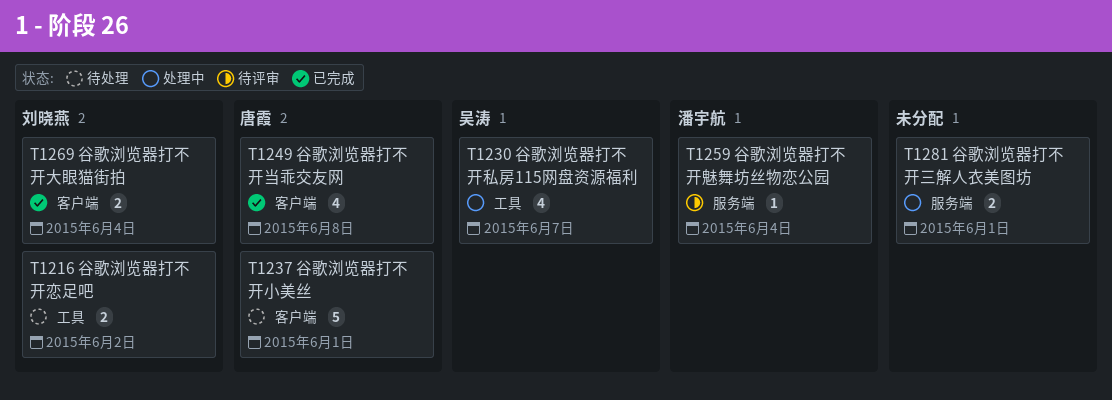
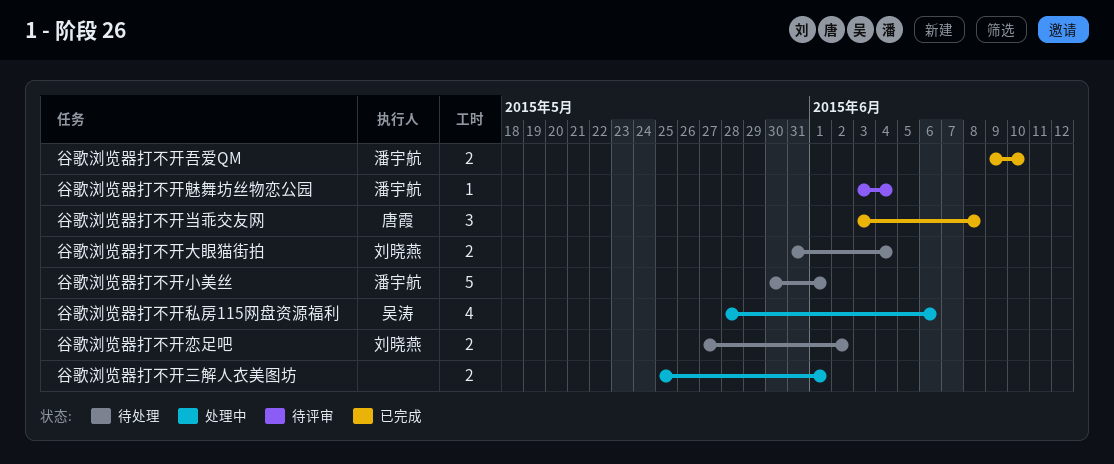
谷歌浏览器打不开吾爱QM: none -> present
谷歌浏览器打不开大眼猫街拍, status: 已完成 -> 待处理
谷歌浏览器打不开小美丝, owner: 唐霞 -> 潘宇航
谷歌浏览器打不开当乖交友网, estimate: 4 -> 3
谷歌浏览器打不开私房115网盘资源福利, due: Jun 7 -> Jun 6

